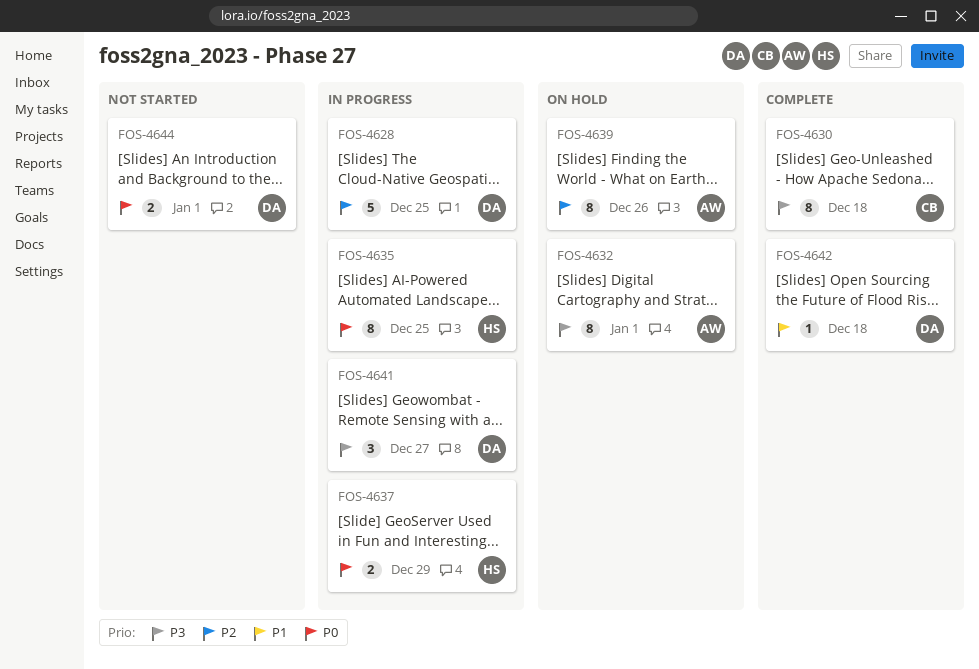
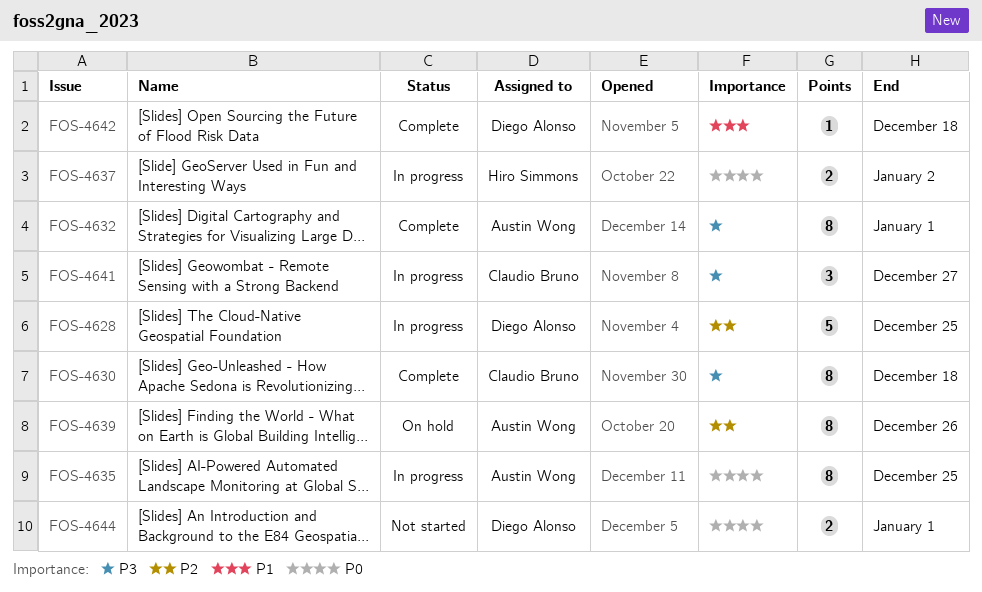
FOS-4632, status: On hold -> Complete
FOS-4635, owner: Hiro Simmons -> Austin Wong
FOS-4637, due: Dec 29 -> Jan 2
FOS-4641, owner: Diego Alonso -> Claudio Bruno

